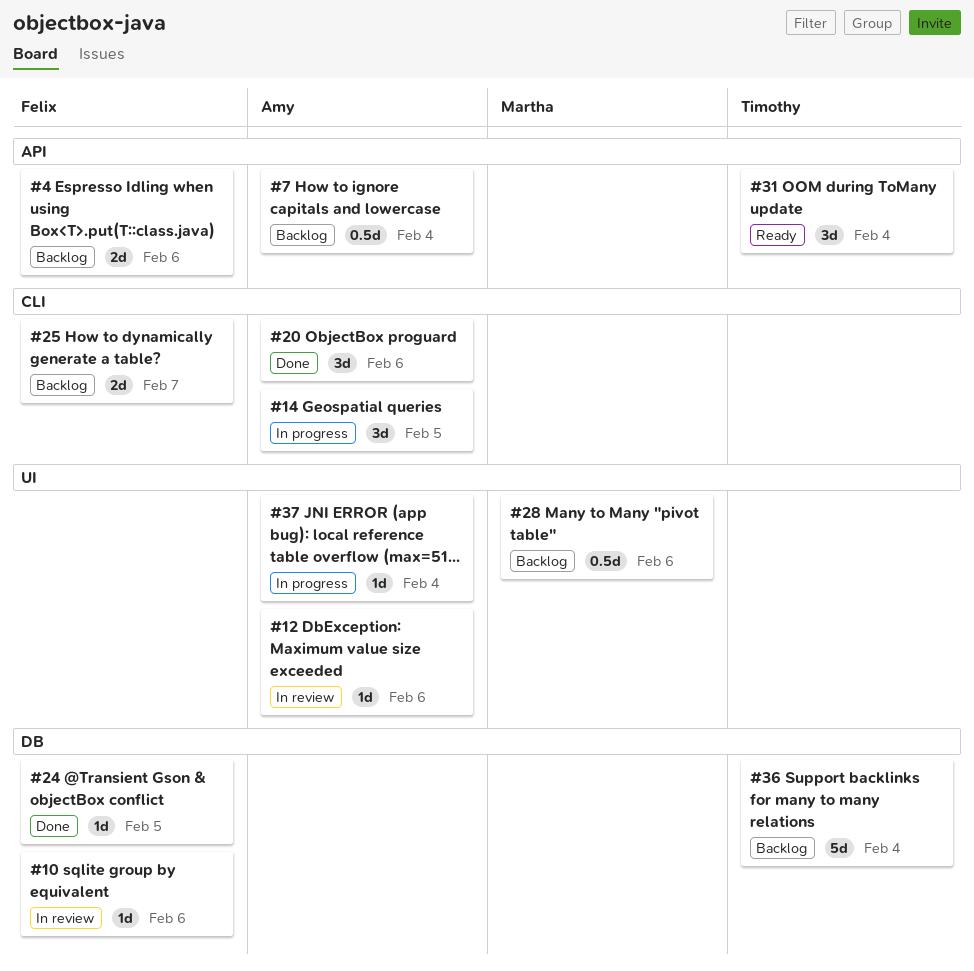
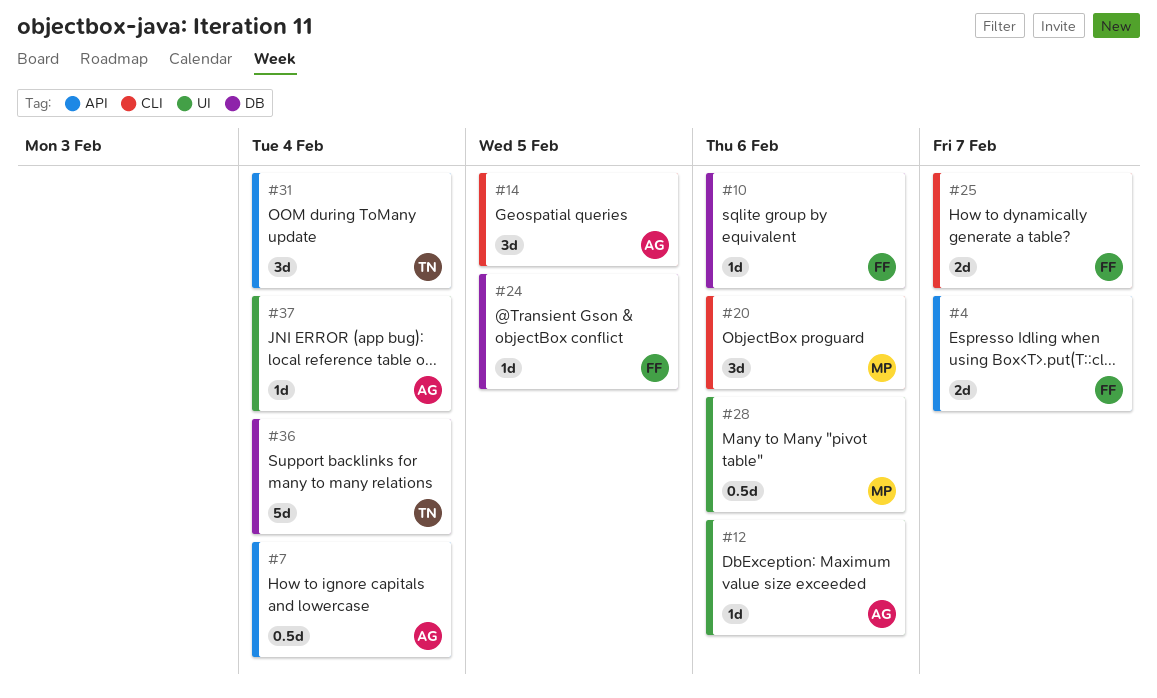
#4, due: Feb 6 -> Feb 7
#20, owner: Amy -> Martha

